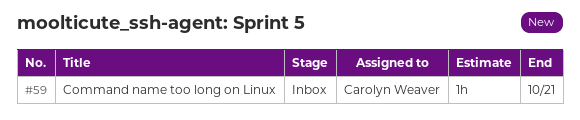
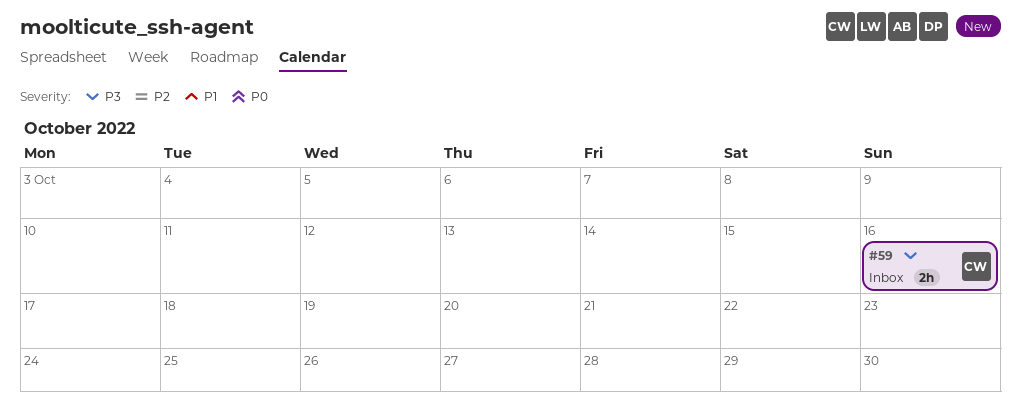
#59, estimate: 1h -> 2h
#59, due: Oct 21 -> Oct 16

